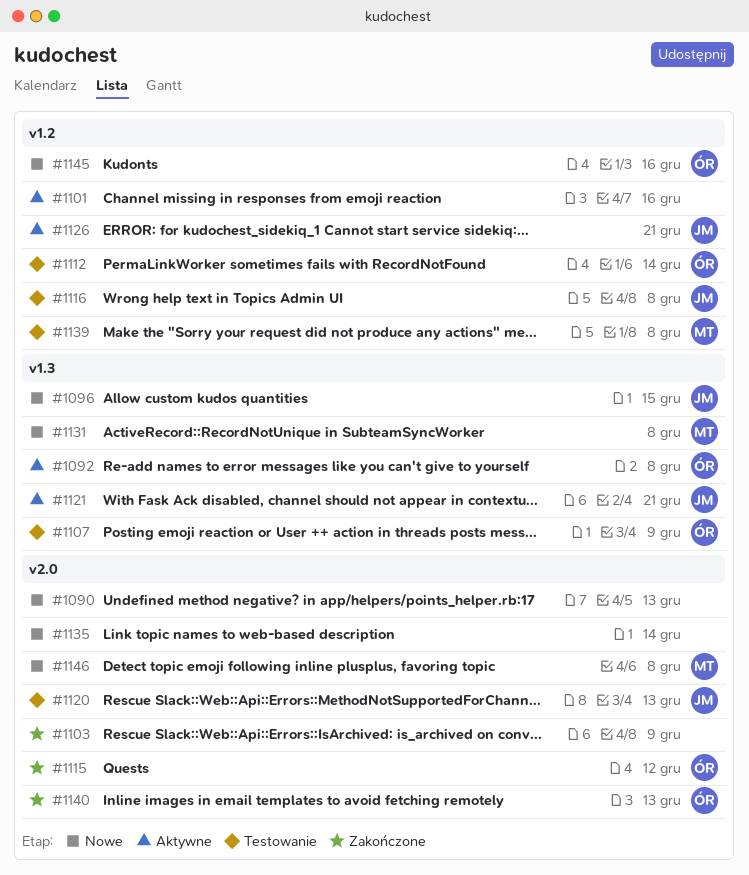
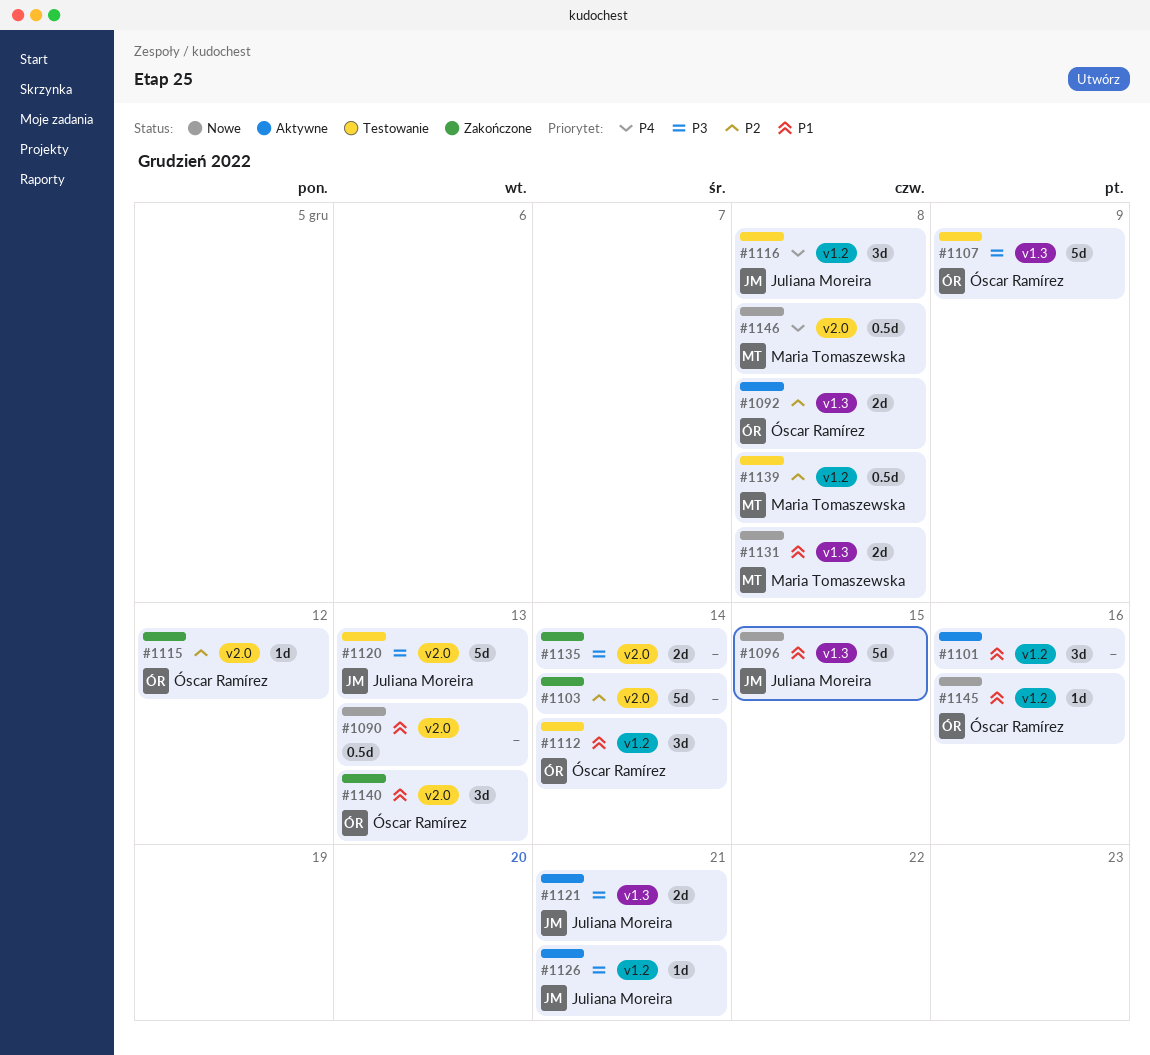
#1103, due: Dec 9 -> Dec 14
#1135, status: Nowe -> Zakończone

